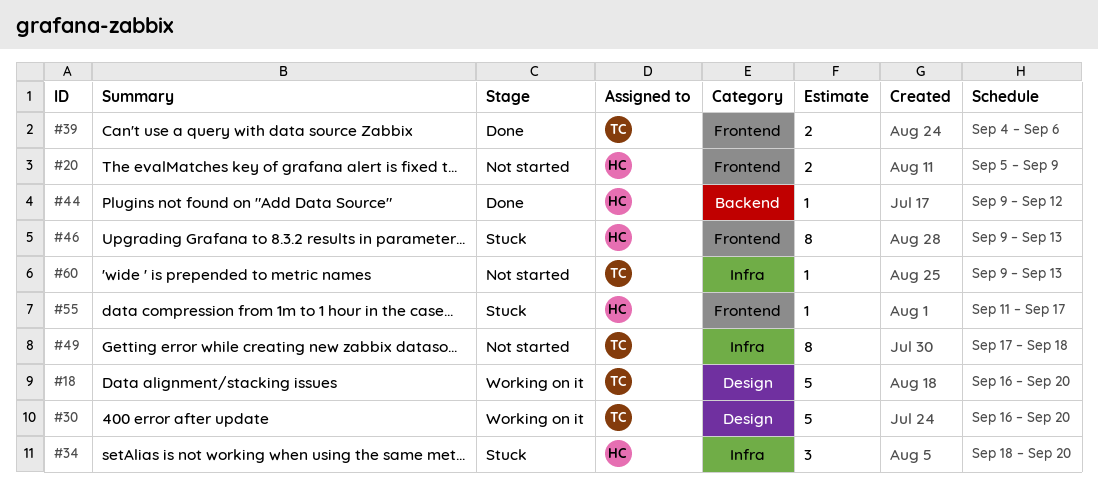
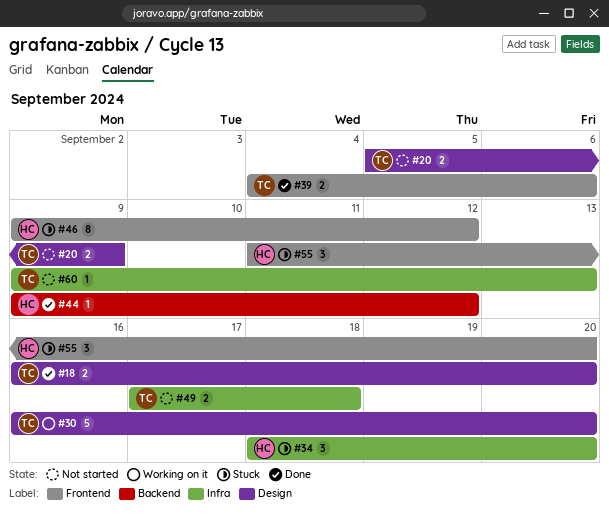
#18, status: Working on it -> Done
#18, estimate: 5 -> 2
#20, owner: HC -> TC
#20, label: Frontend -> Design
#46, due: Sep 13 -> Sep 12
#49, estimate: 8 -> 2
#55, estimate: 1 -> 3
#55, due: Sep 17 -> Sep 20

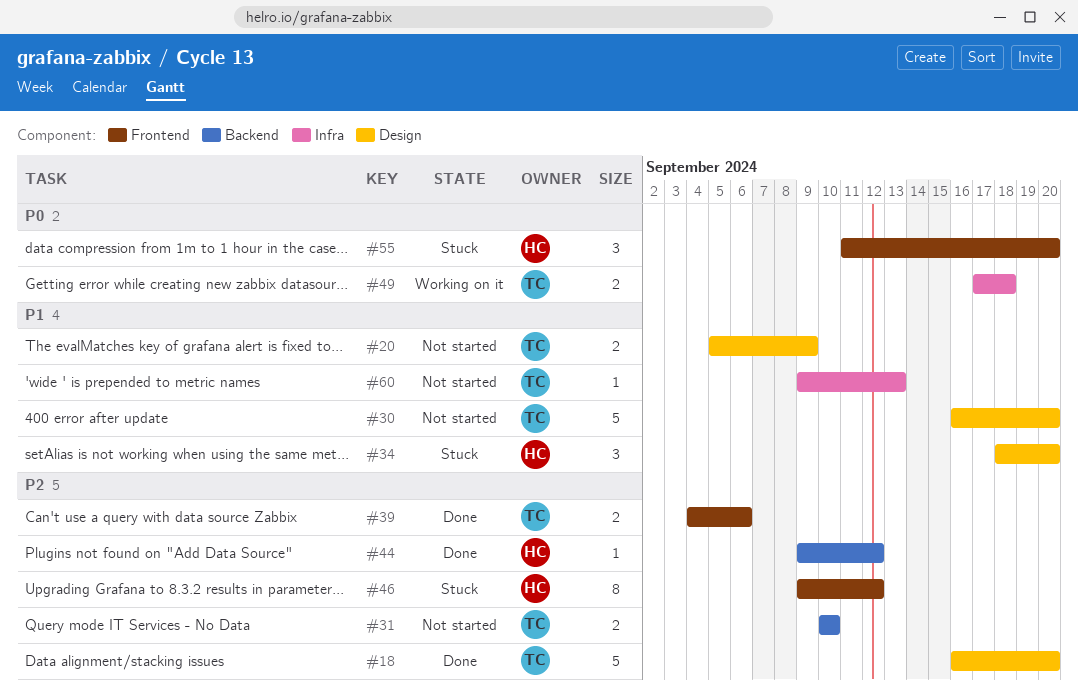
#18, estimate: 2 -> 5
#30, status: Working on it -> Not started
#31: none -> present
#34, label: Infra -> Design
#49, status: Not started -> Working on it

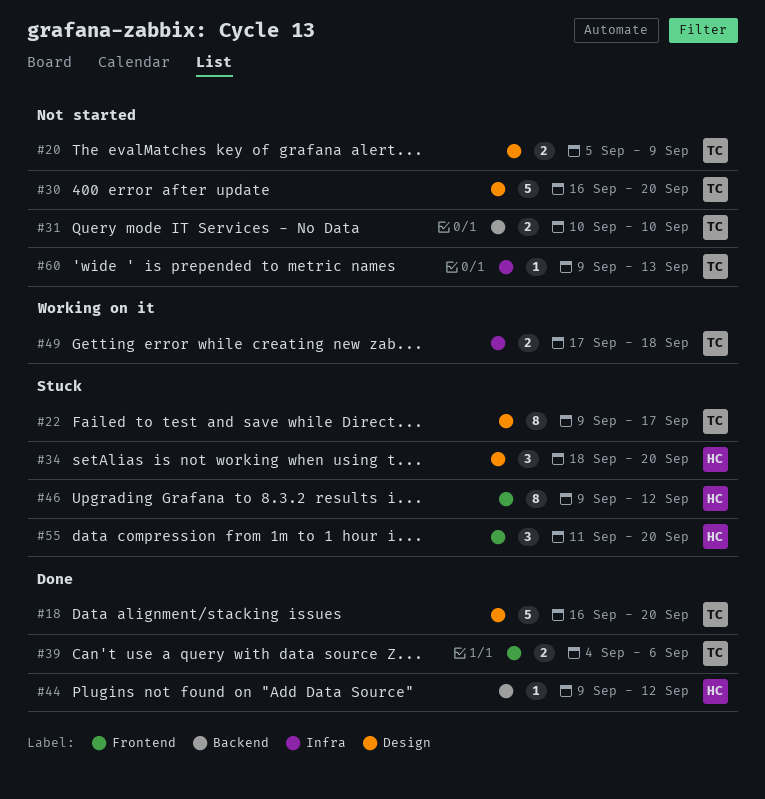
#22: none -> present

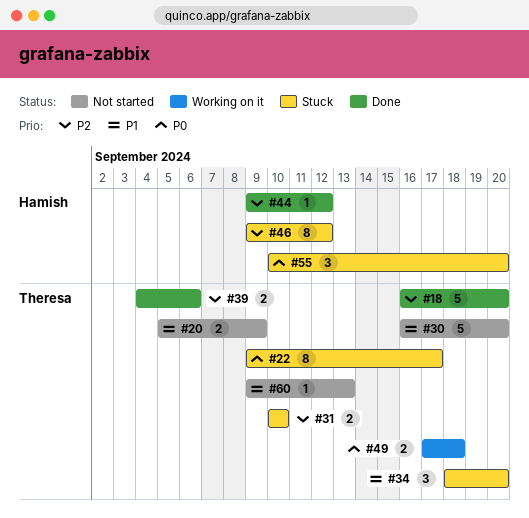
#31, status: Not started -> Stuck
#34, owner: Hamish -> Theresa
#55, start: Sep 11 -> Sep 10

